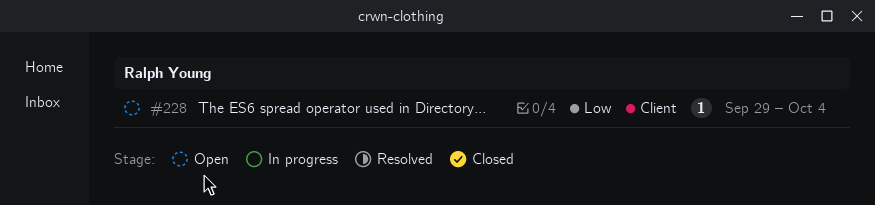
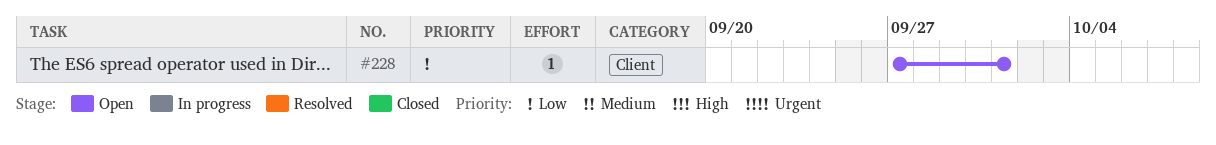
#228, start: Sep 29 -> Sep 27
#228, due: Oct 4 -> Oct 1

